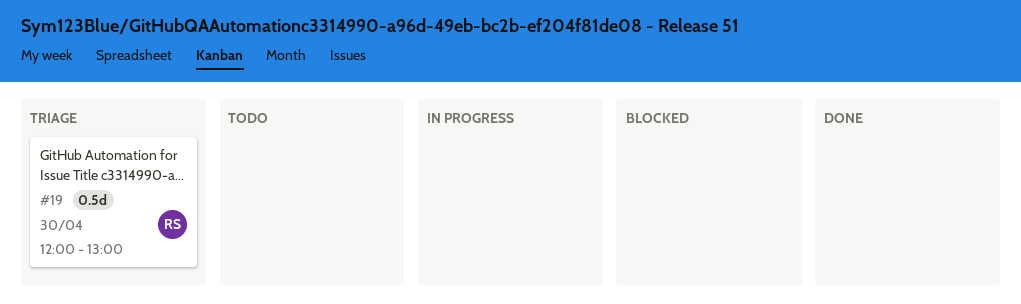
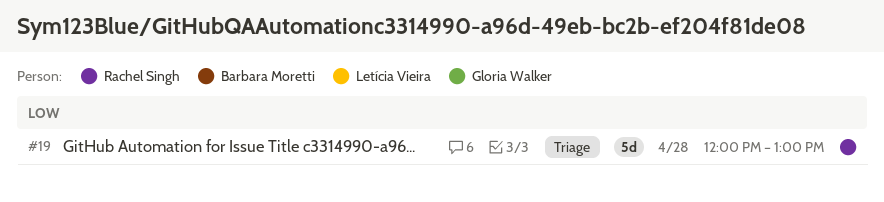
#19, estimate: 0.5d -> 5d
#19, day: Apr 30 -> Apr 28

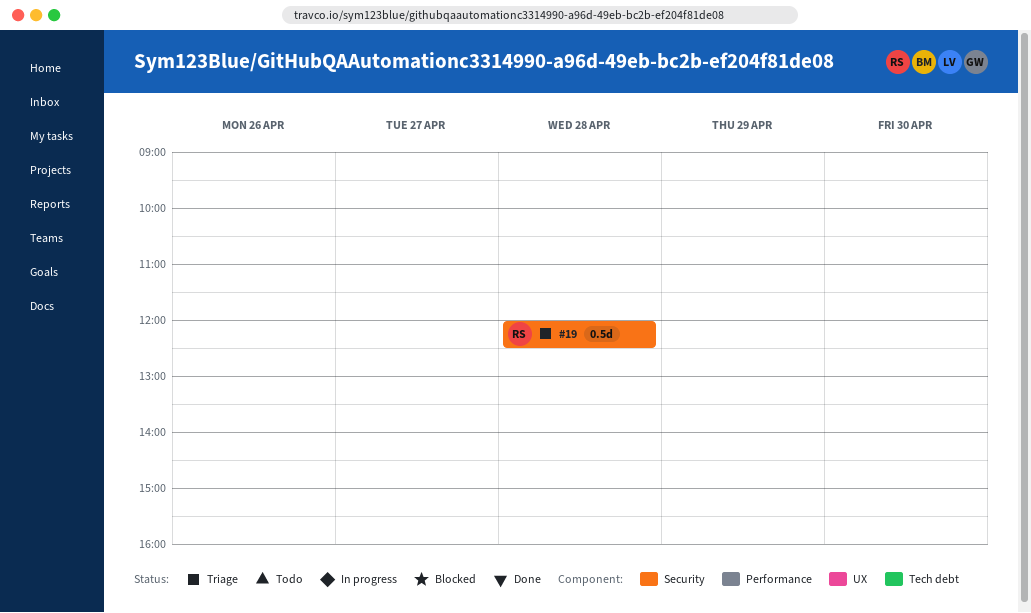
#19, estimate: 5d -> 0.5d
#19, ends: 13:00 -> 12:30

